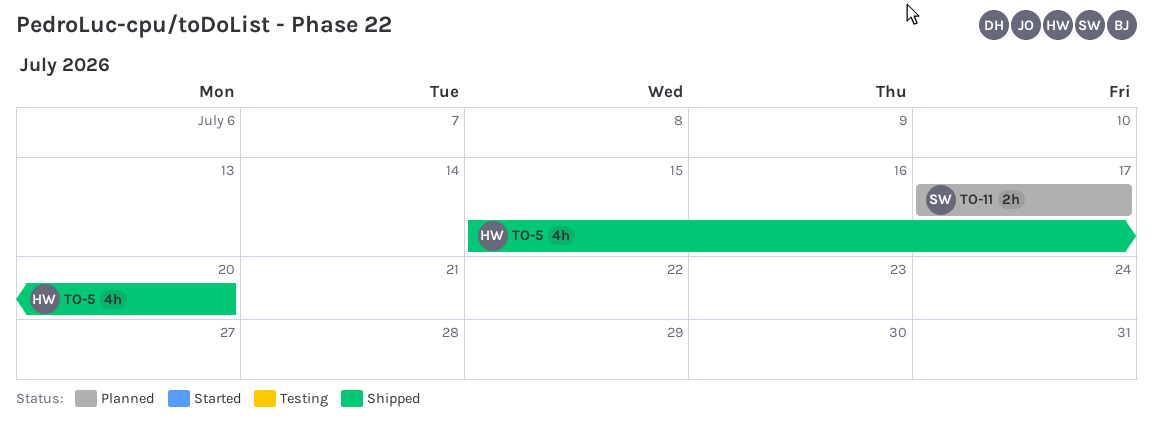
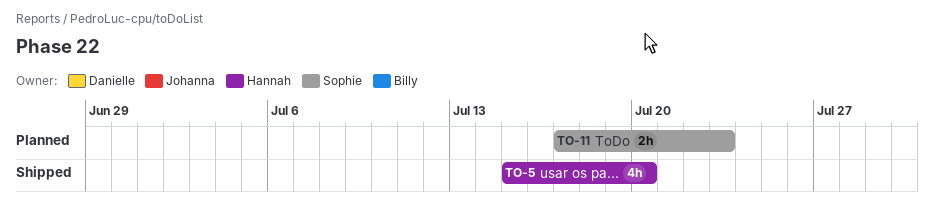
TO-11, due: Jul 17 -> Jul 23

